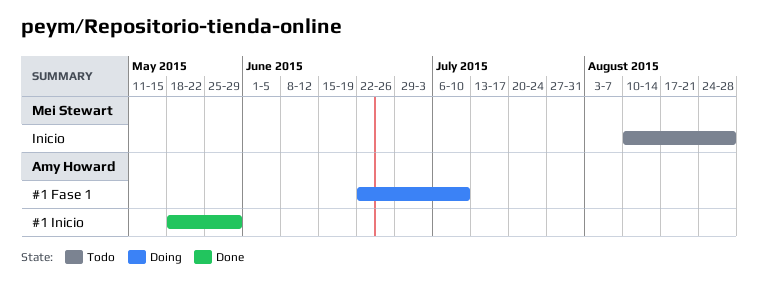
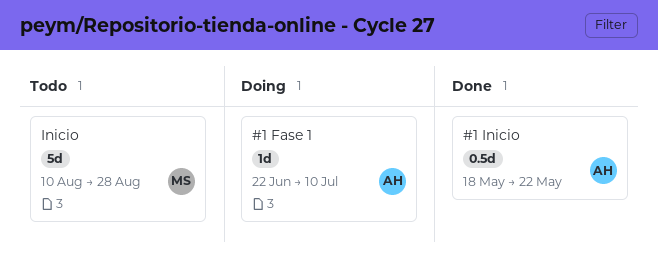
#1 Inicio, due: May 29 -> May 22

